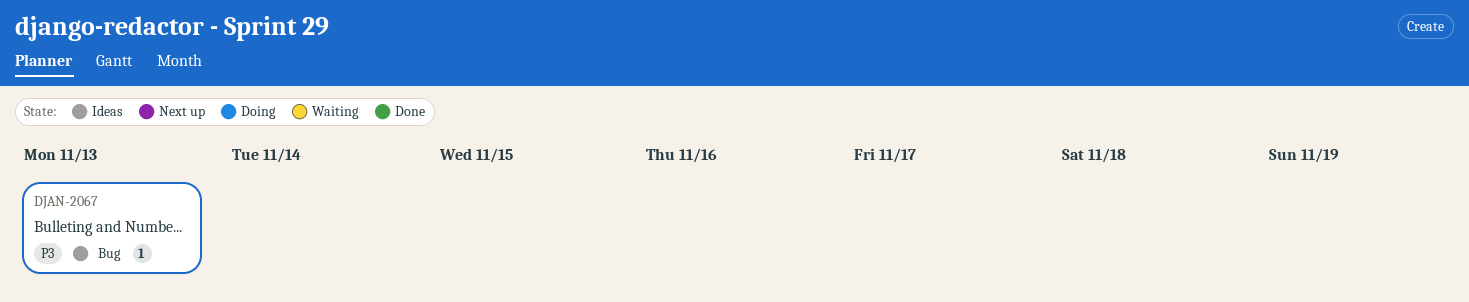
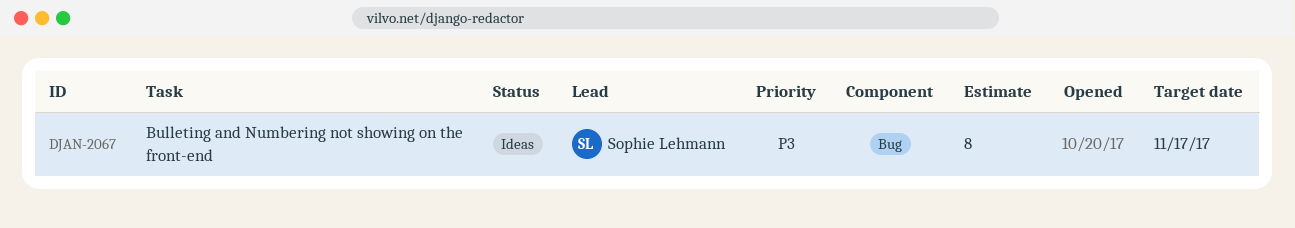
DJAN-2067, estimate: 1 -> 8
DJAN-2067, due: Nov 13 -> Nov 17

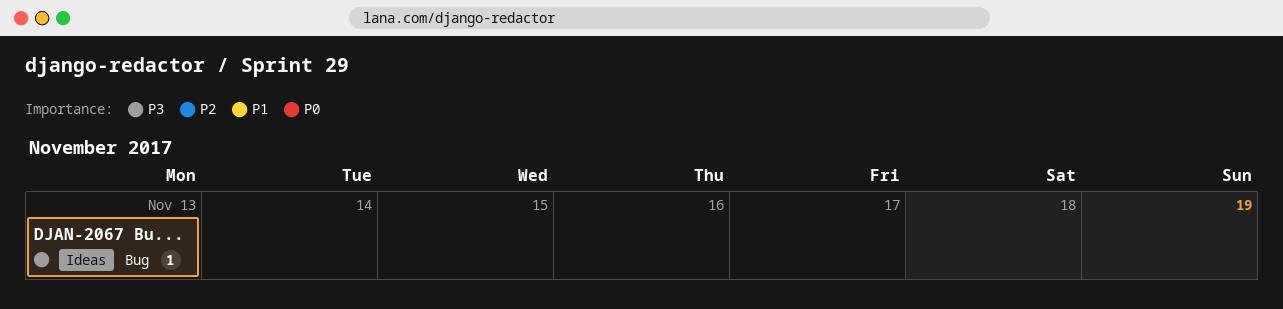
DJAN-2067, estimate: 8 -> 1
DJAN-2067, due: Nov 17 -> Nov 13

